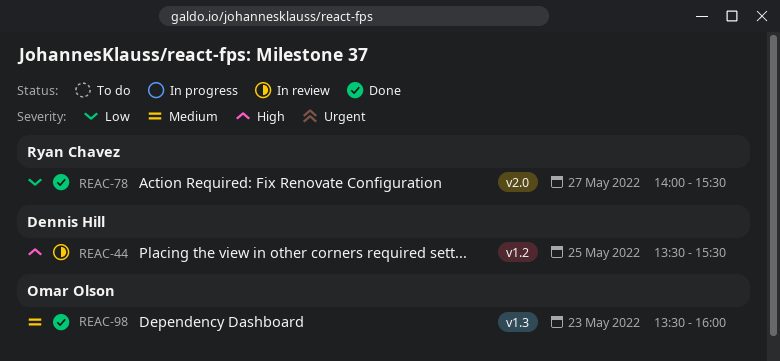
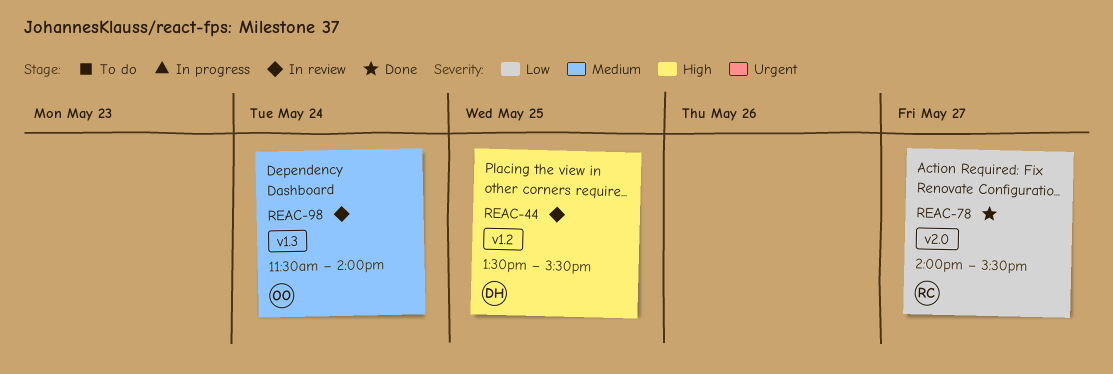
REAC-98, status: Done -> In review
REAC-98, day: May 23 -> May 24
REAC-98, begins: 13:30 -> 11:30
REAC-98, ends: 16:00 -> 14:00

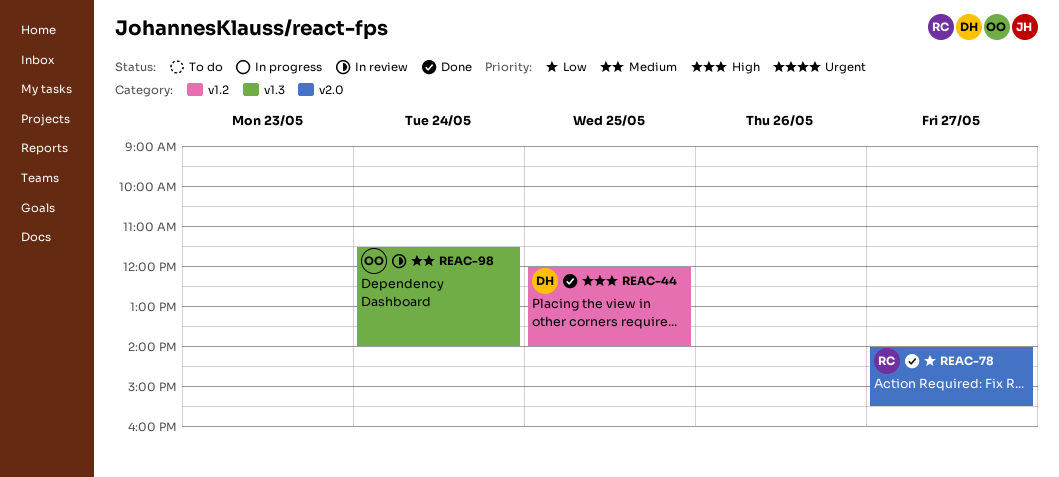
REAC-44, status: In review -> Done
REAC-44, begins: 13:30 -> 12:00
REAC-44, ends: 15:30 -> 14:00

